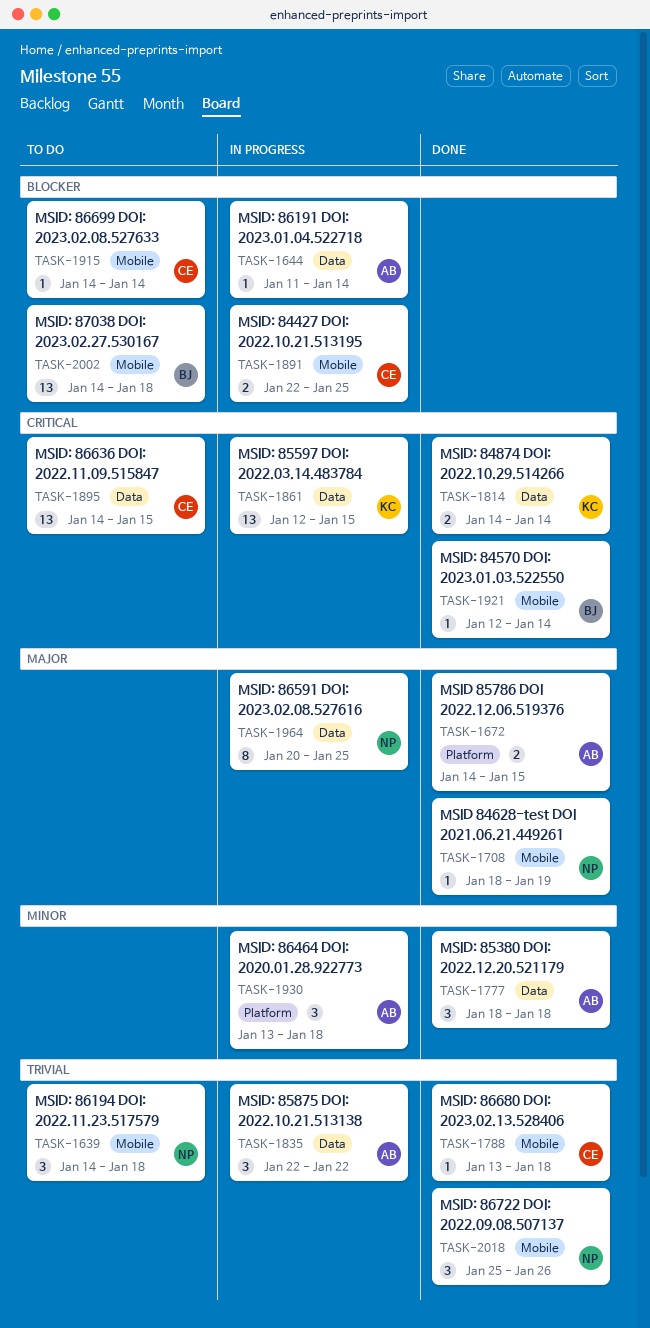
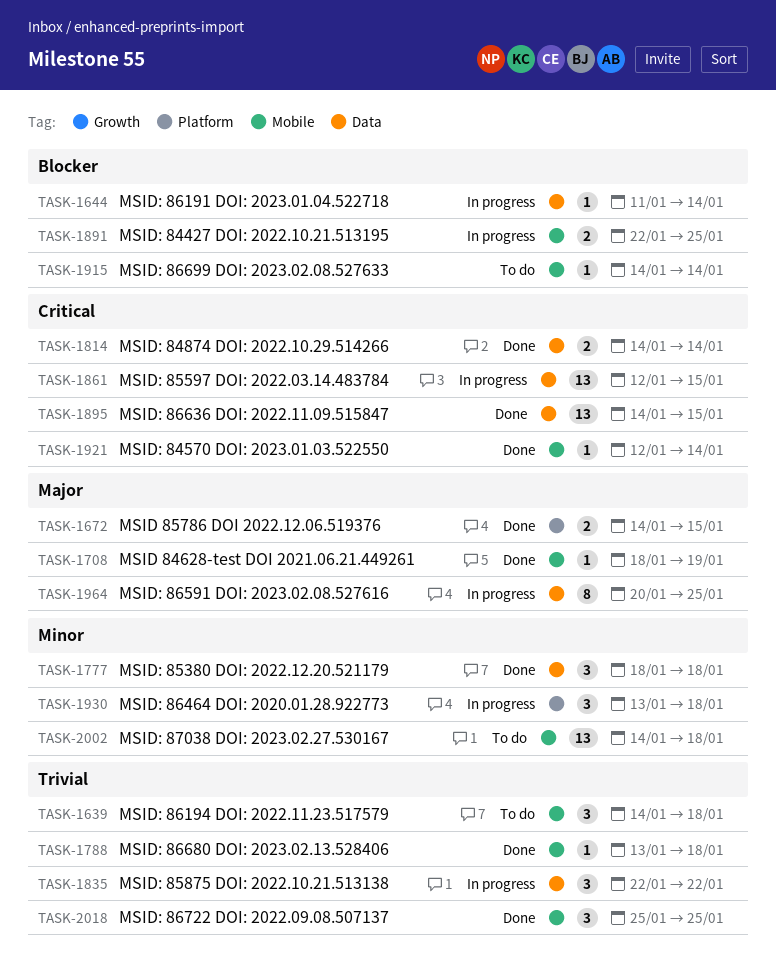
TASK-1895, status: To do -> Done
TASK-2002, priority: Blocker -> Minor
TASK-2018, due: Jan 26 -> Jan 25

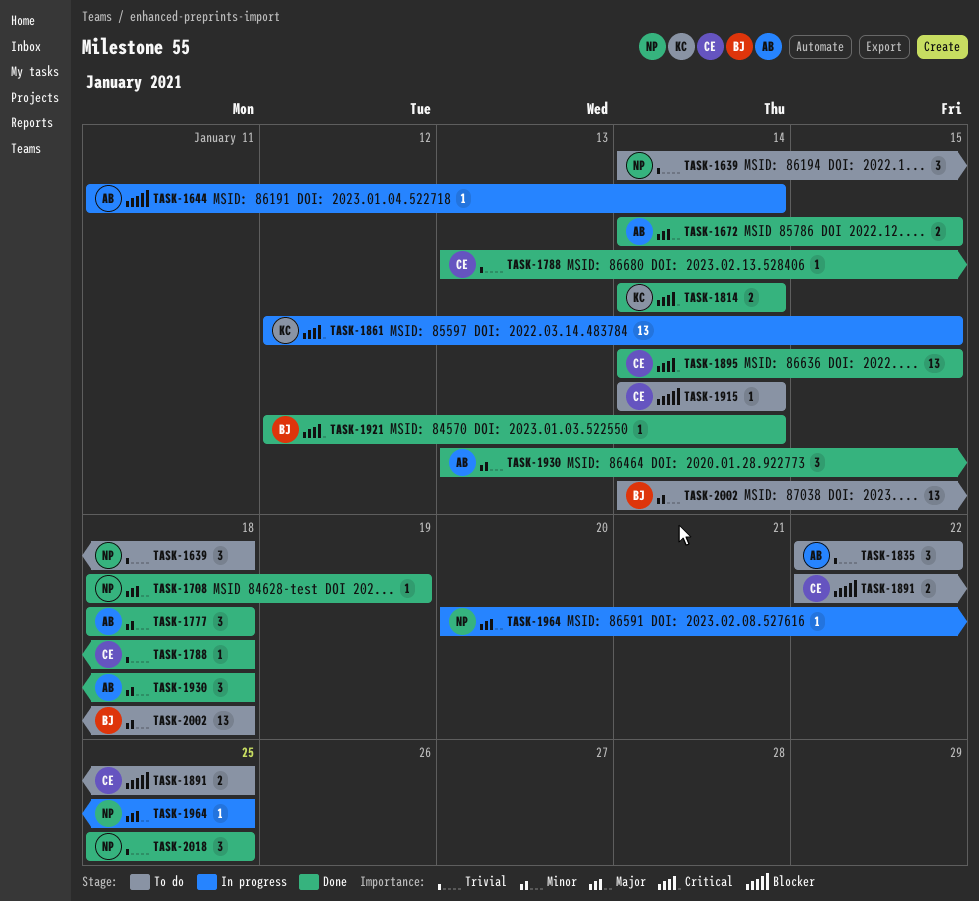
TASK-1835, status: In progress -> To do
TASK-1891, status: In progress -> To do
TASK-1930, status: In progress -> Done
TASK-1964, estimate: 8 -> 1

